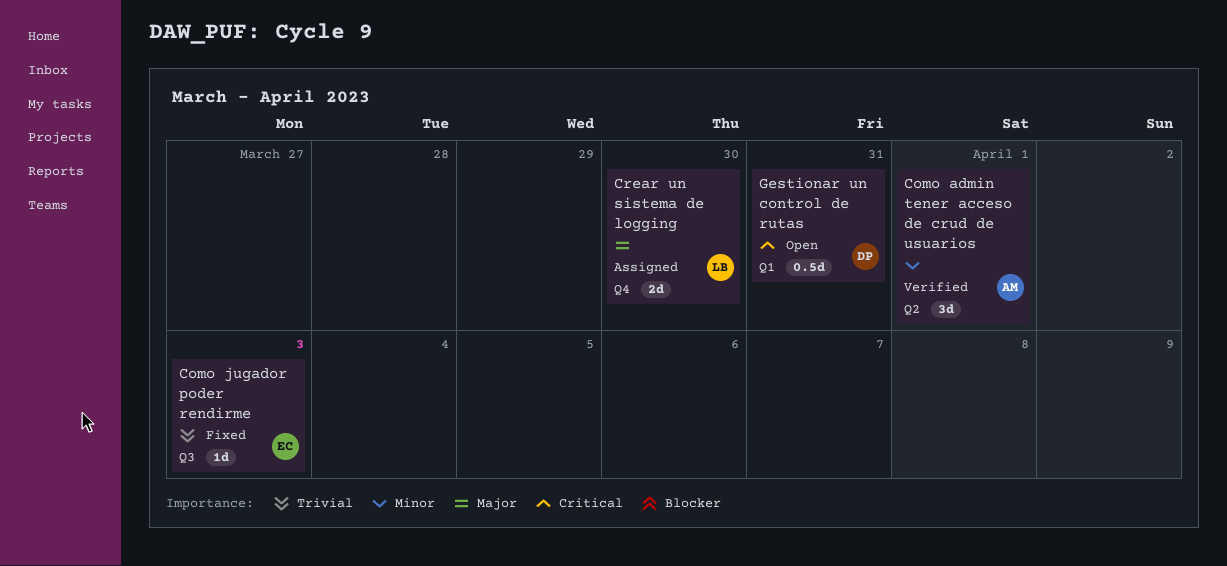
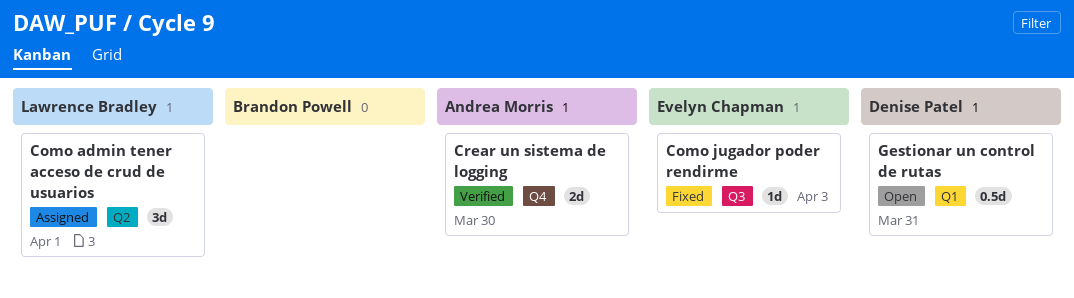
Como admin tener acceso de crud de usuarios, status: Verified -> Assigned
Como admin tener acceso de crud de usuarios, owner: Andrea Morris -> Lawrence Bradley
Crear un sistema de logging, status: Assigned -> Verified
Crear un sistema de logging, owner: Lawrence Bradley -> Andrea Morris

